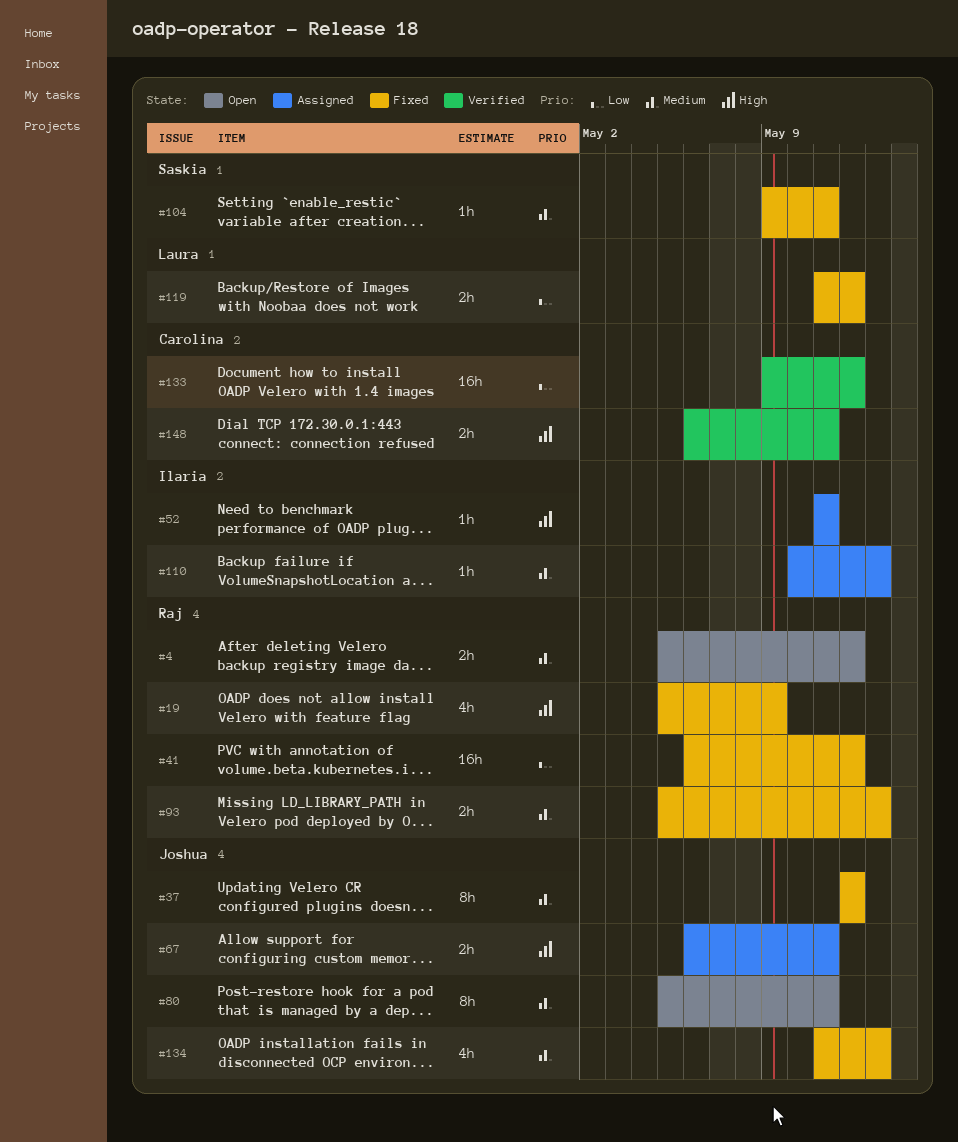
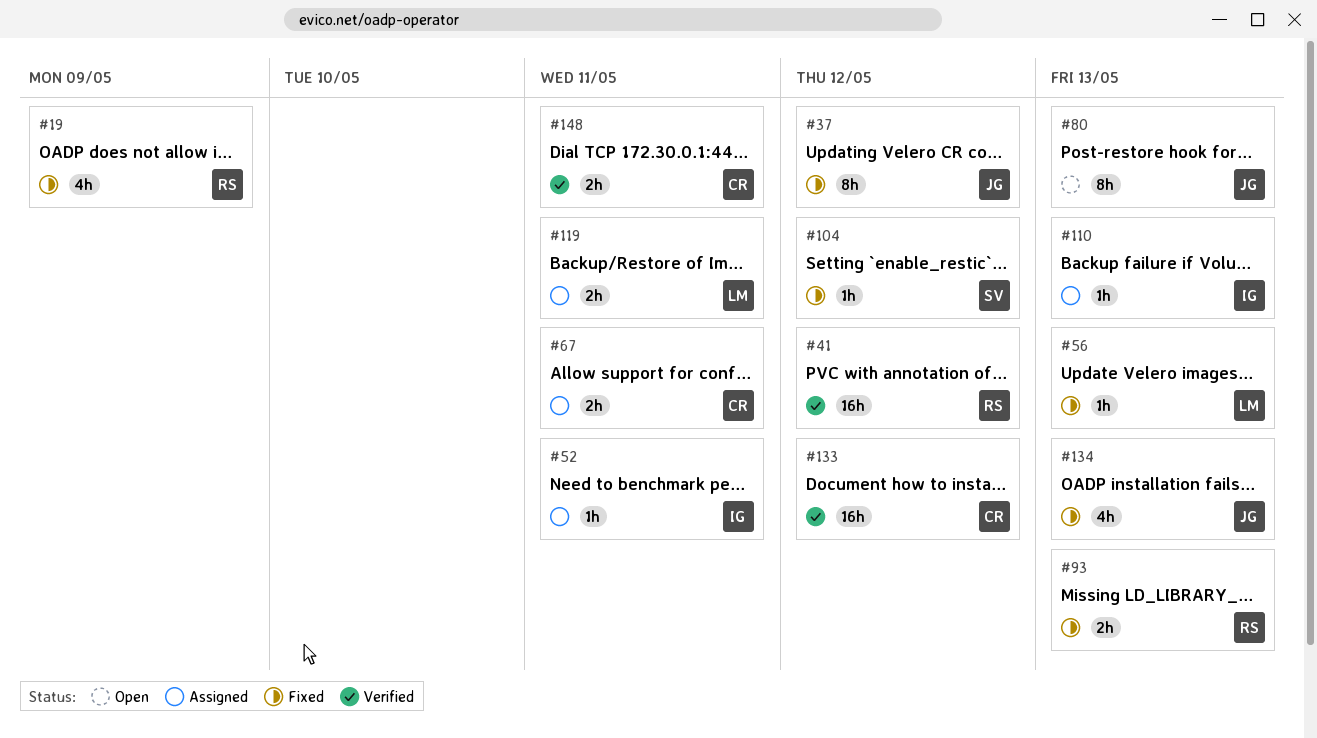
#4: present -> none
#41, status: Fixed -> Verified
#56: none -> present
#67, owner: Joshua -> Carolina
#80, due: May 11 -> May 13
#104, due: May 11 -> May 12
#119, status: Fixed -> Assigned
#119, due: May 12 -> May 11

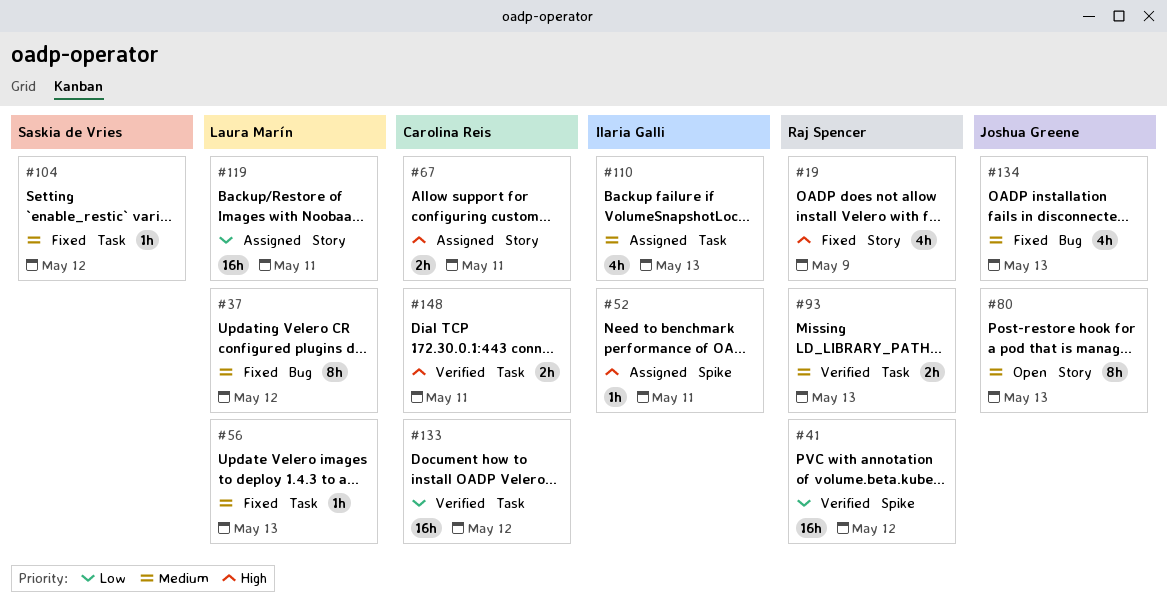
#37, owner: Joshua Greene -> Laura Marín
#93, status: Fixed -> Verified
#110, estimate: 1h -> 4h
#119, estimate: 2h -> 16h

